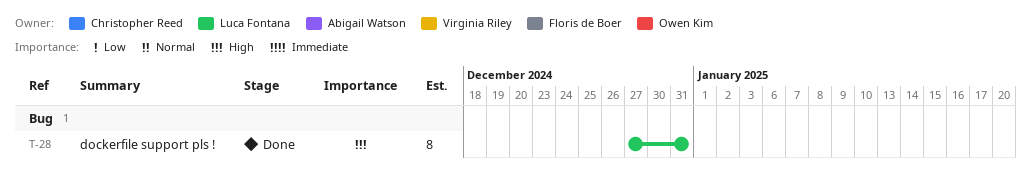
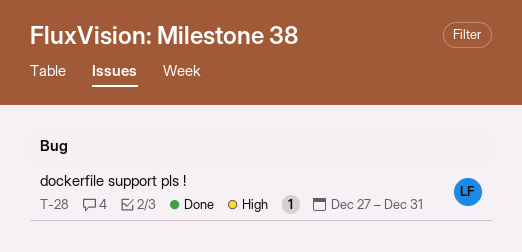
T-28, estimate: 8 -> 1

